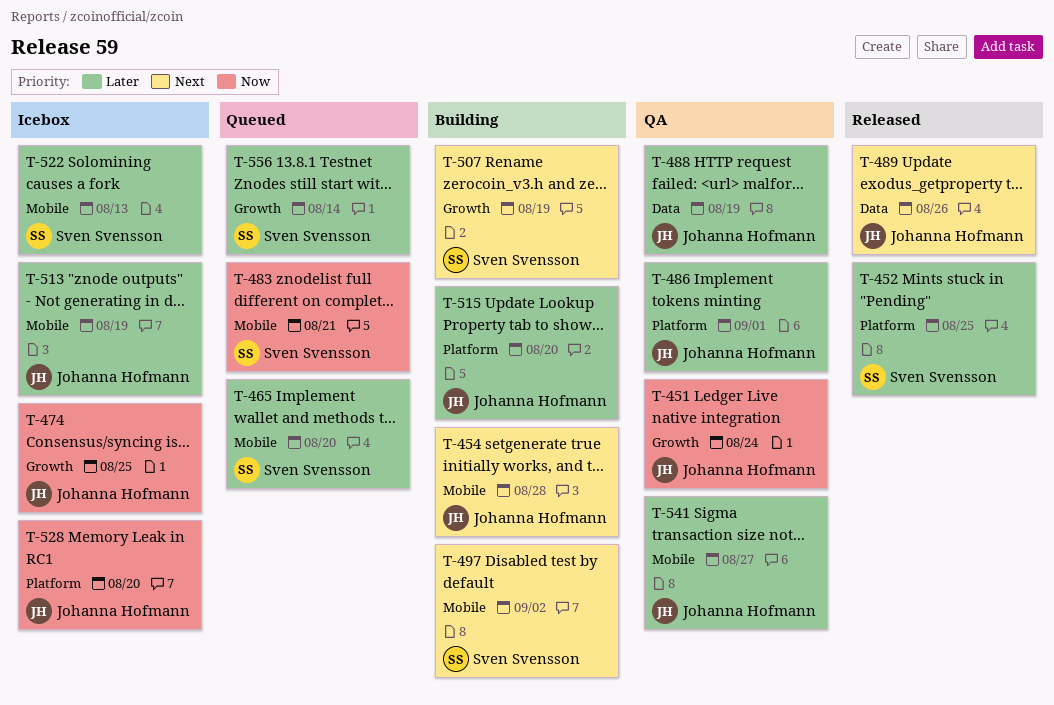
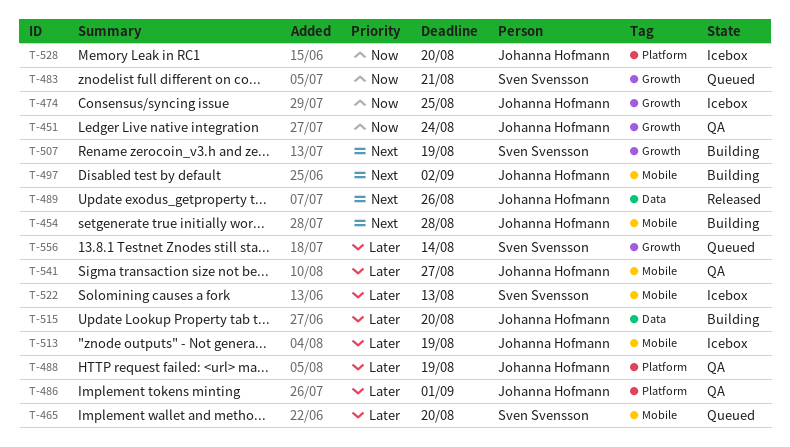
T-452: present -> none
T-483, label: Mobile -> Growth
T-488, label: Data -> Platform
T-497, owner: Sven Svensson -> Johanna Hofmann
T-515, label: Platform -> Data

